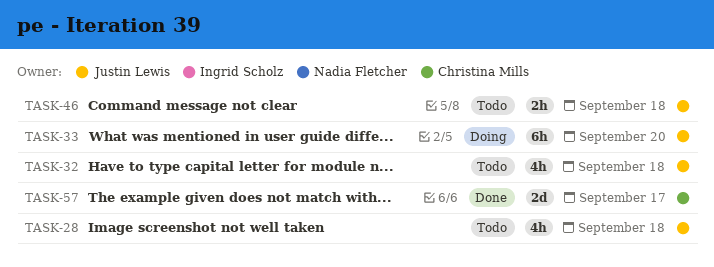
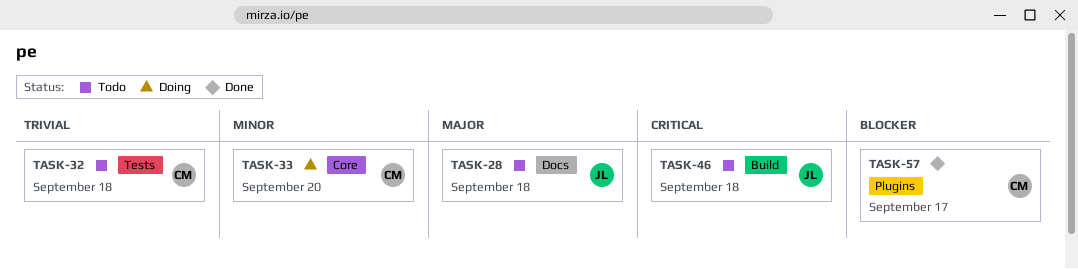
TASK-32, owner: Justin Lewis -> Christina Mills
TASK-33, owner: Justin Lewis -> Christina Mills

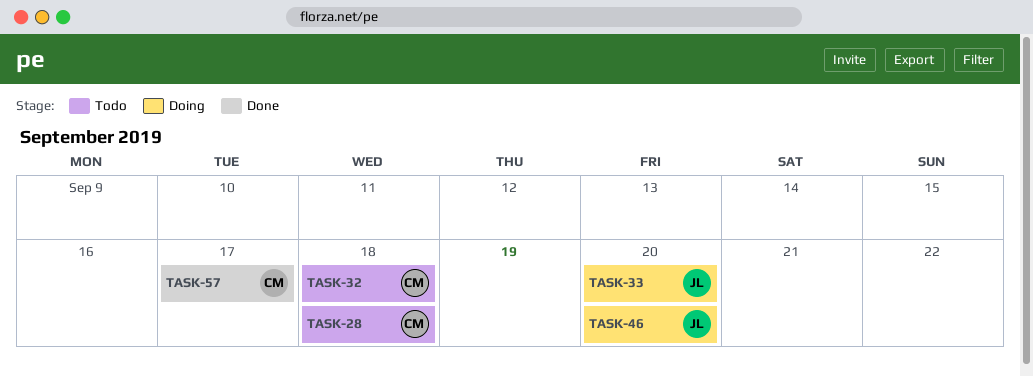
TASK-28, owner: JL -> CM
TASK-33, owner: CM -> JL
TASK-46, status: Todo -> Doing
TASK-46, due: Sep 18 -> Sep 20

